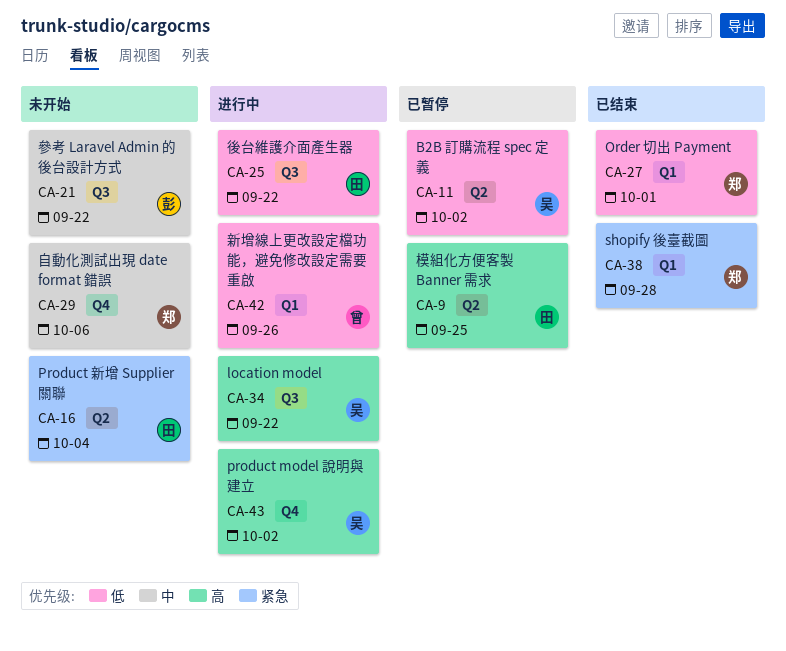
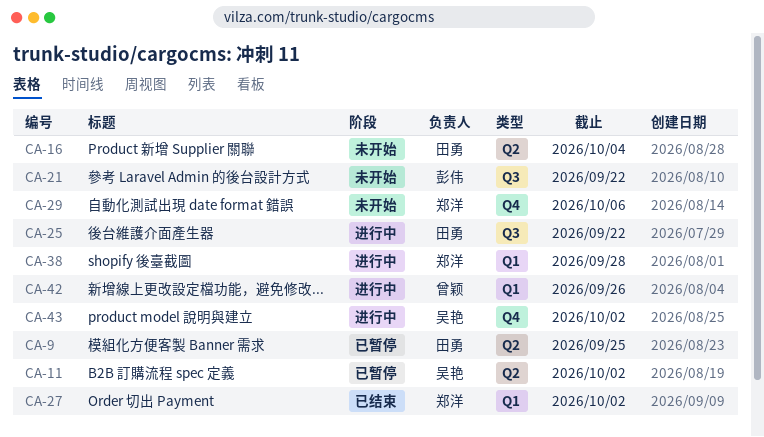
CA-27, due: Oct 1 -> Oct 2
CA-34: present -> none
CA-38, status: 已结束 -> 进行中

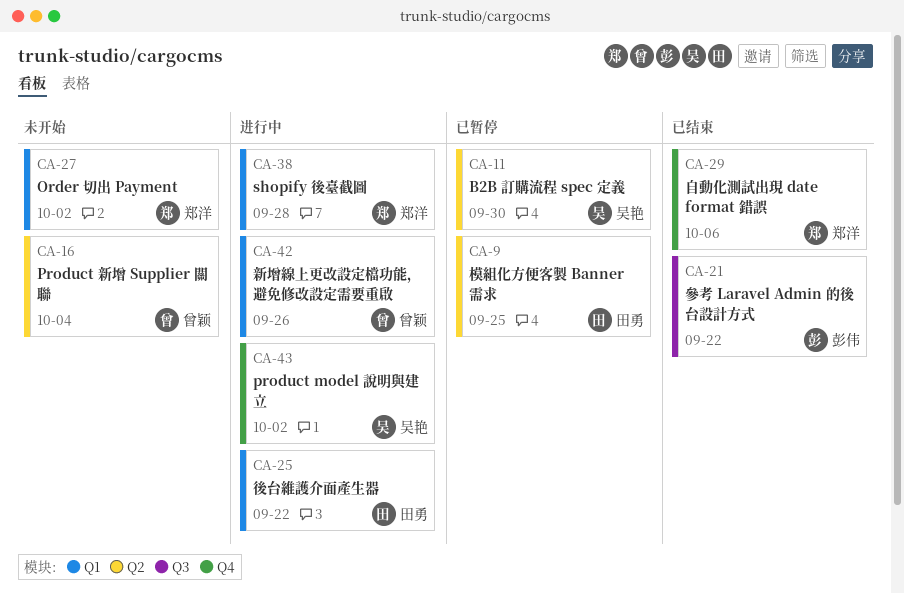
CA-11, due: Oct 2 -> Sep 30
CA-16, owner: 田勇 -> 曾颖
CA-21, status: 未开始 -> 已结束
CA-25, label: Q3 -> Q1
CA-27, status: 已结束 -> 未开始
CA-29, status: 未开始 -> 已结束

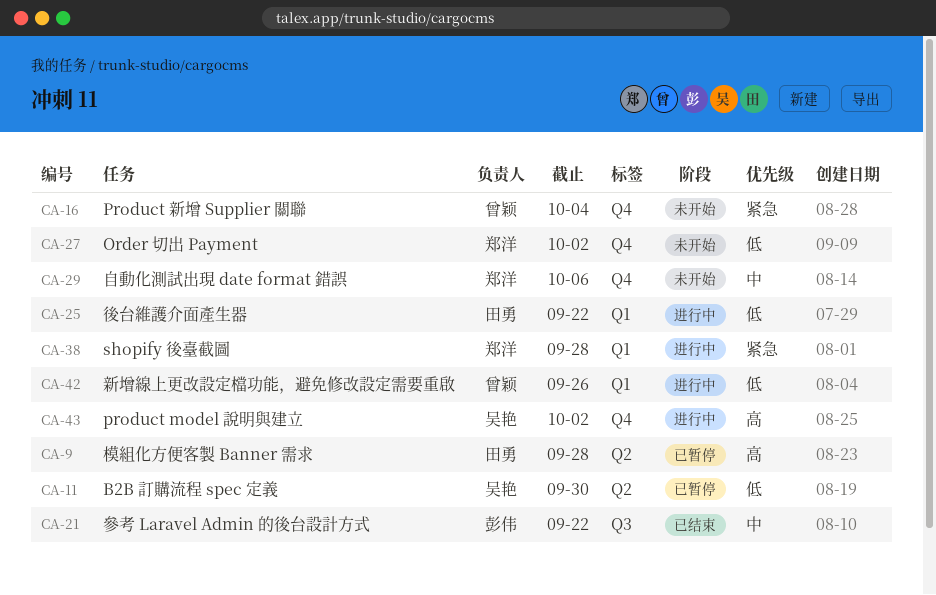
CA-9, due: Sep 25 -> Sep 28
CA-16, label: Q2 -> Q4
CA-27, label: Q1 -> Q4
CA-29, status: 已结束 -> 未开始

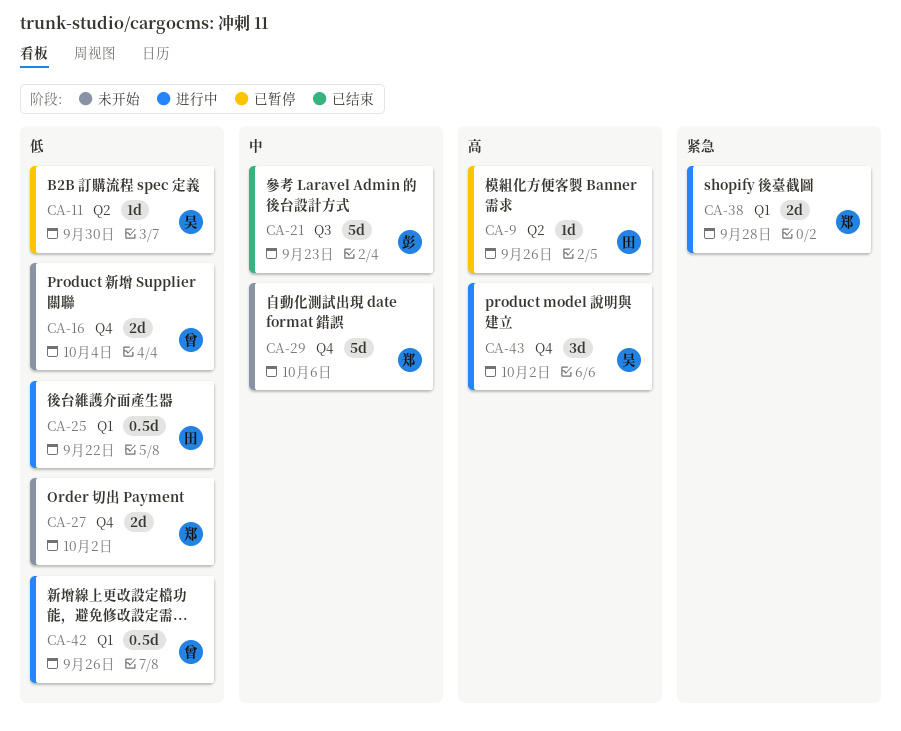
CA-9, due: Sep 28 -> Sep 26
CA-16, priority: 紧急 -> 低
CA-21, due: Sep 22 -> Sep 23

